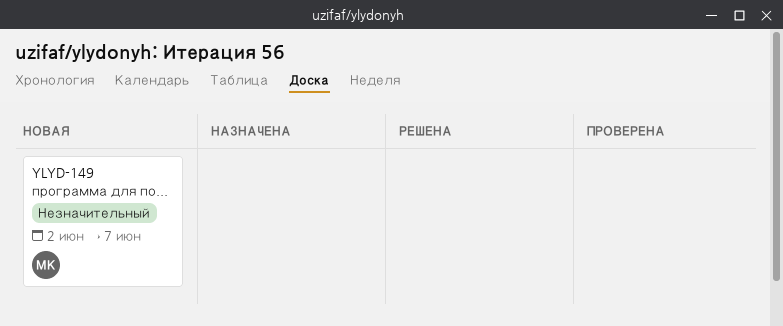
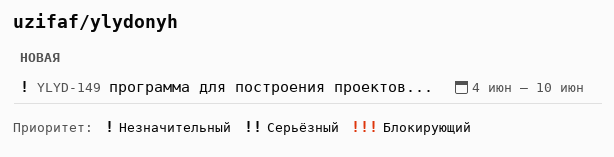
YLYD-149, start: Jun 2 -> Jun 4
YLYD-149, due: Jun 7 -> Jun 10

